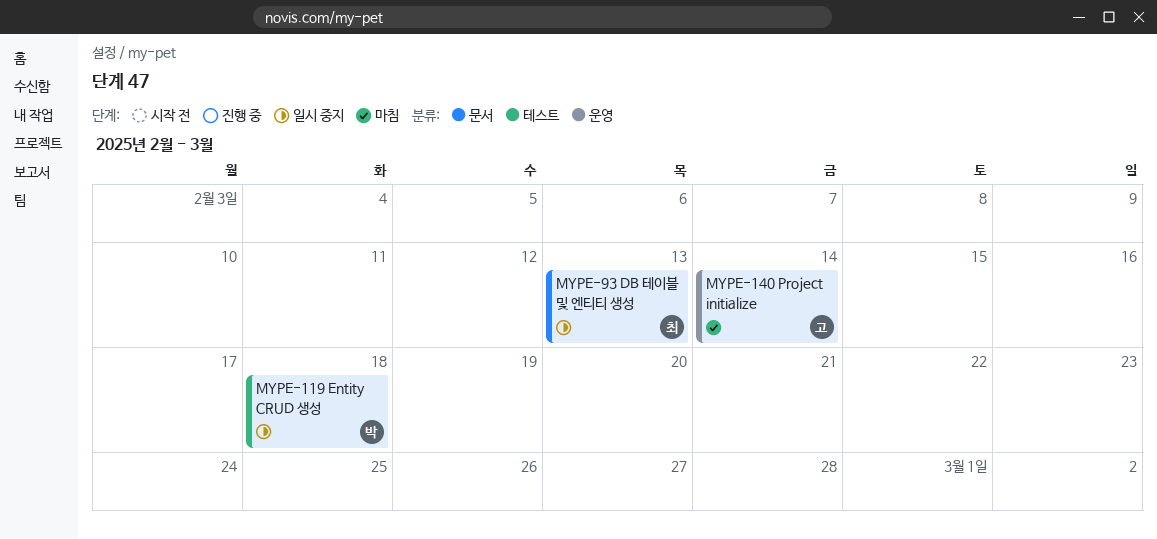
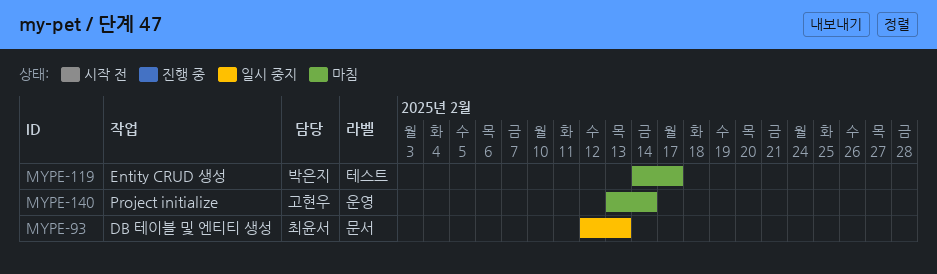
MYPE-119, status: 일시 중지 -> 마침
MYPE-119, due: Feb 18 -> Feb 17

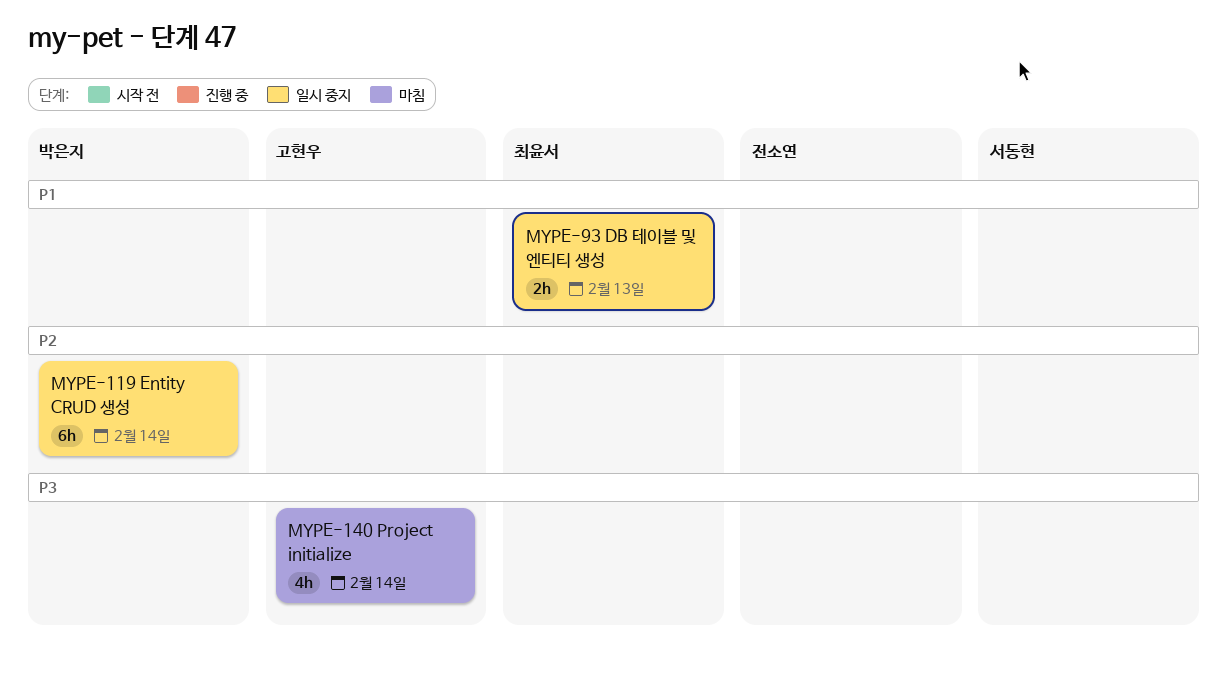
MYPE-119, status: 마침 -> 일시 중지
MYPE-119, due: Feb 17 -> Feb 14

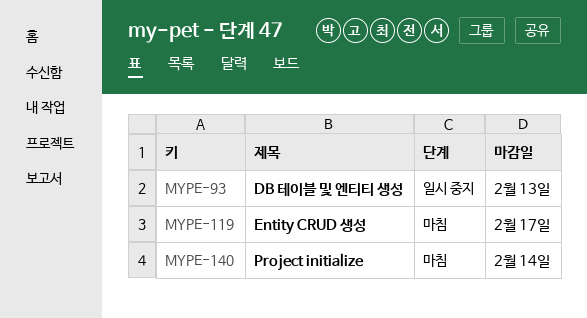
MYPE-119, status: 일시 중지 -> 마침
MYPE-119, due: Feb 14 -> Feb 17

